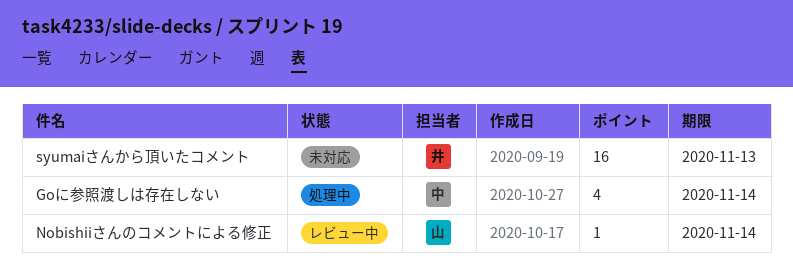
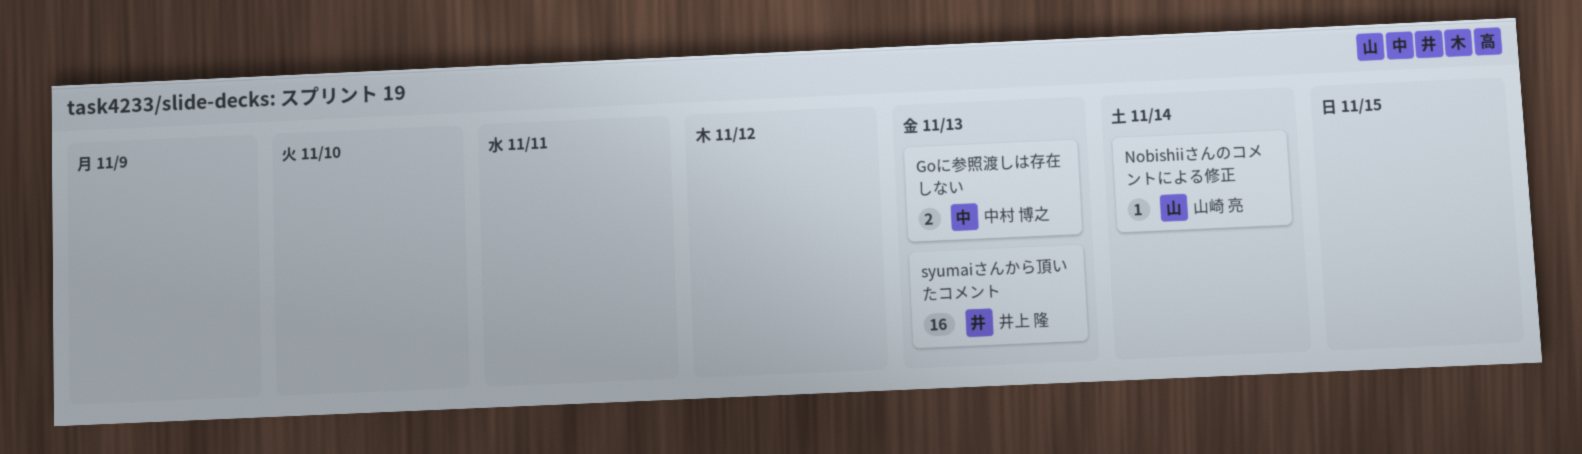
Goに参照渡しは存在しない, estimate: 4 -> 2
Goに参照渡しは存在しない, due: Nov 14 -> Nov 13

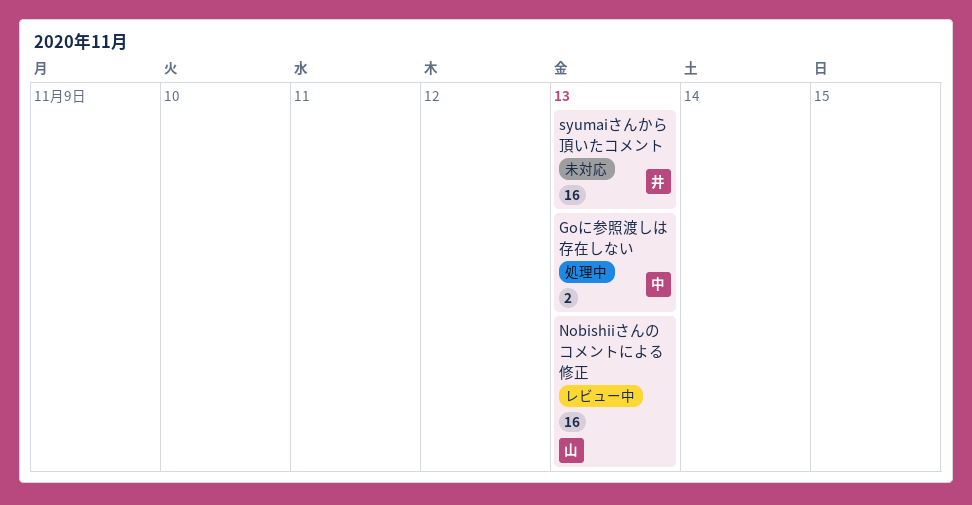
Nobishiiさんのコメントによる修正, estimate: 1 -> 16
Nobishiiさんのコメントによる修正, due: Nov 14 -> Nov 13

